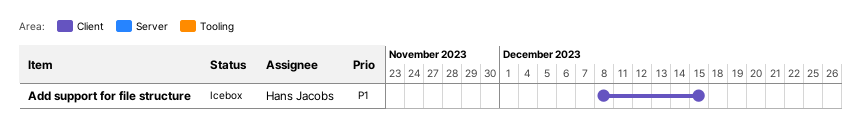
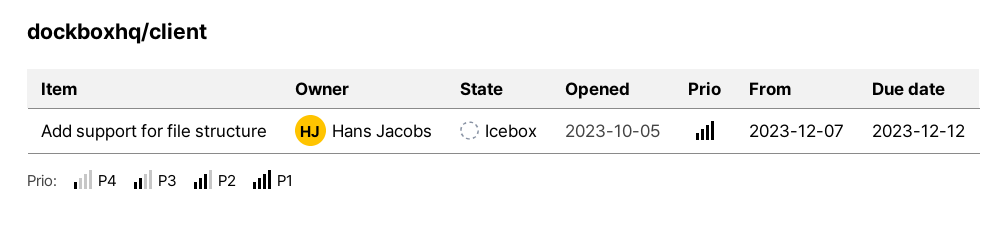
Add support for file structure, start: Dec 8 -> Dec 7
Add support for file structure, due: Dec 15 -> Dec 12

